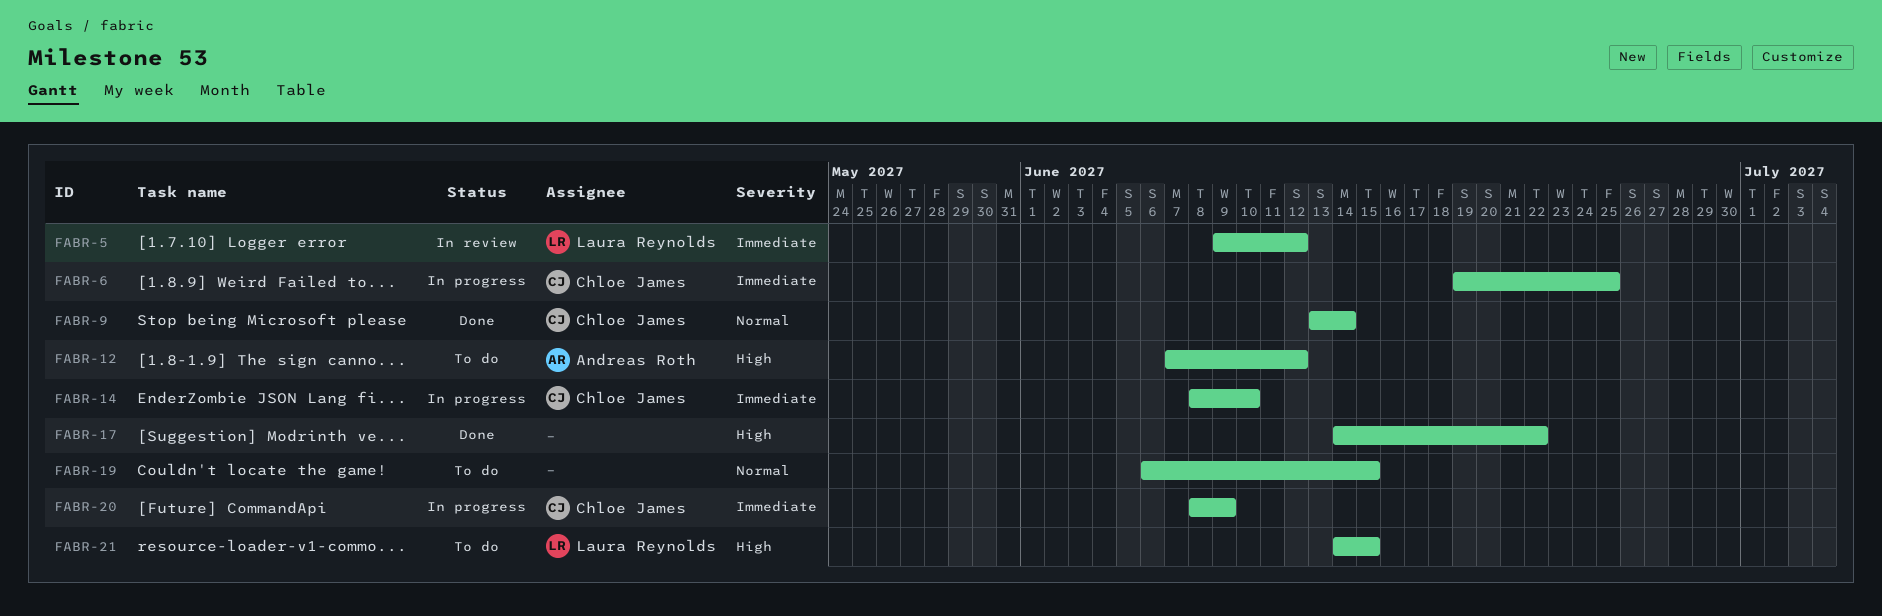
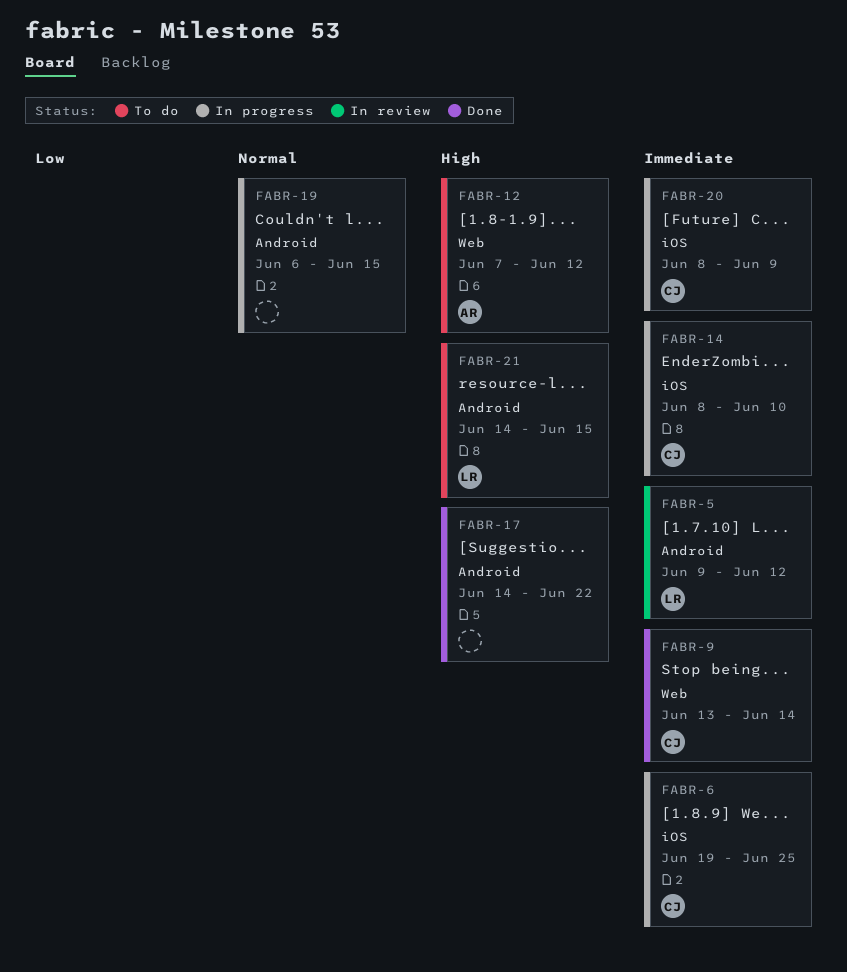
FABR-9, priority: Normal -> Immediate
FABR-19, status: To do -> In progress

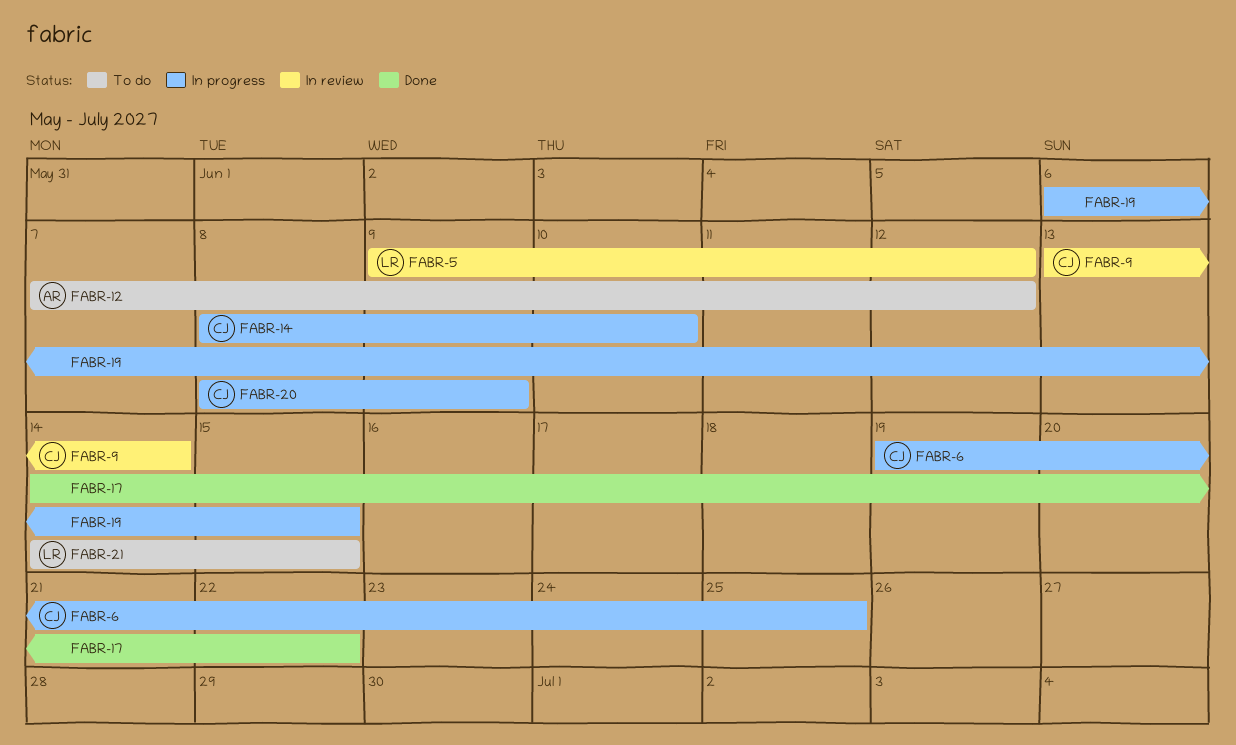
FABR-9, status: Done -> In review

